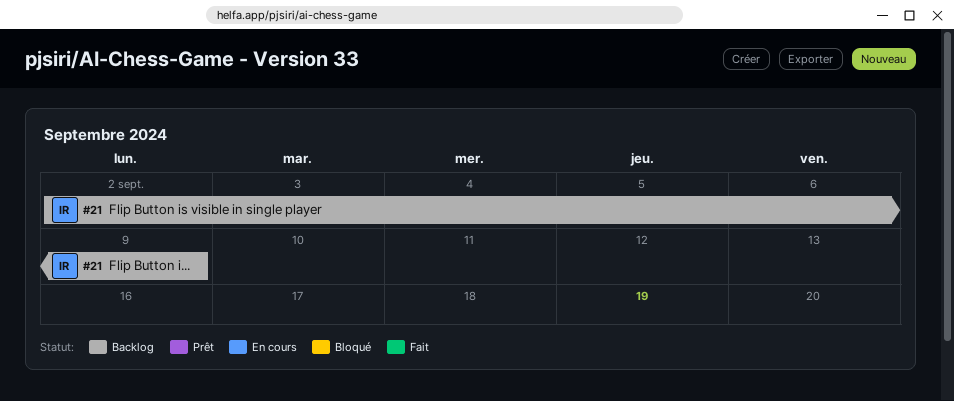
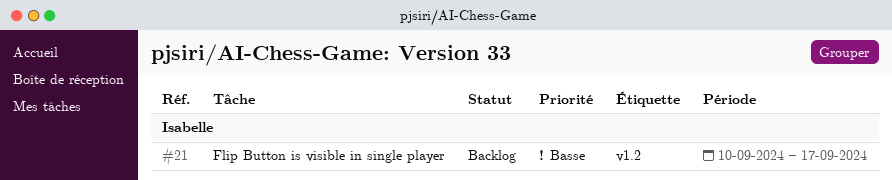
#21, start: Sep 2 -> Sep 10
#21, due: Sep 9 -> Sep 17

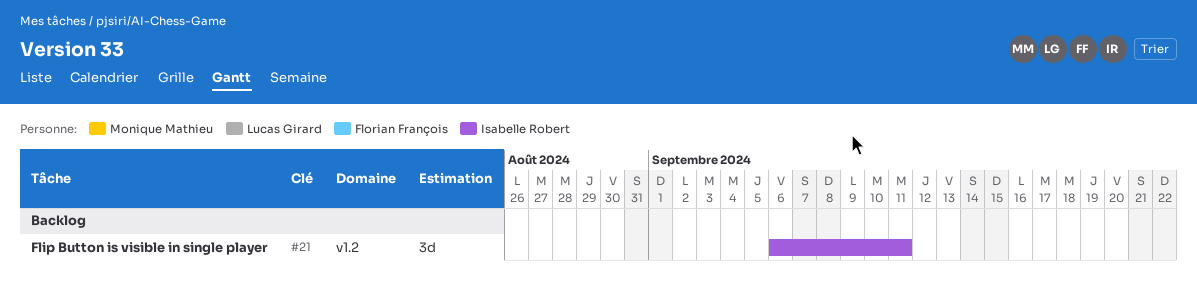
#21, start: Sep 10 -> Sep 6
#21, due: Sep 17 -> Sep 11

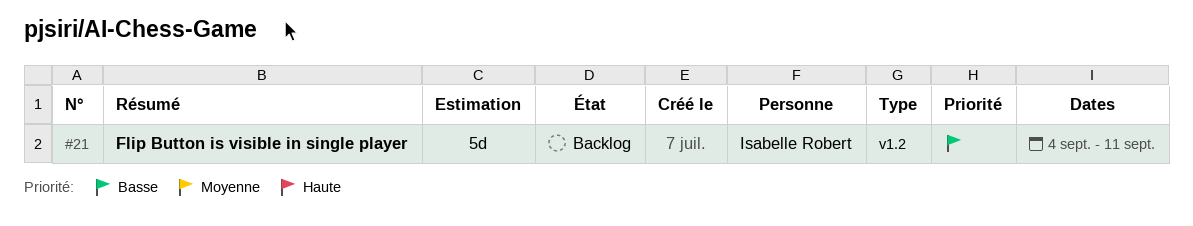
#21, estimate: 3d -> 5d
#21, start: Sep 6 -> Sep 4

